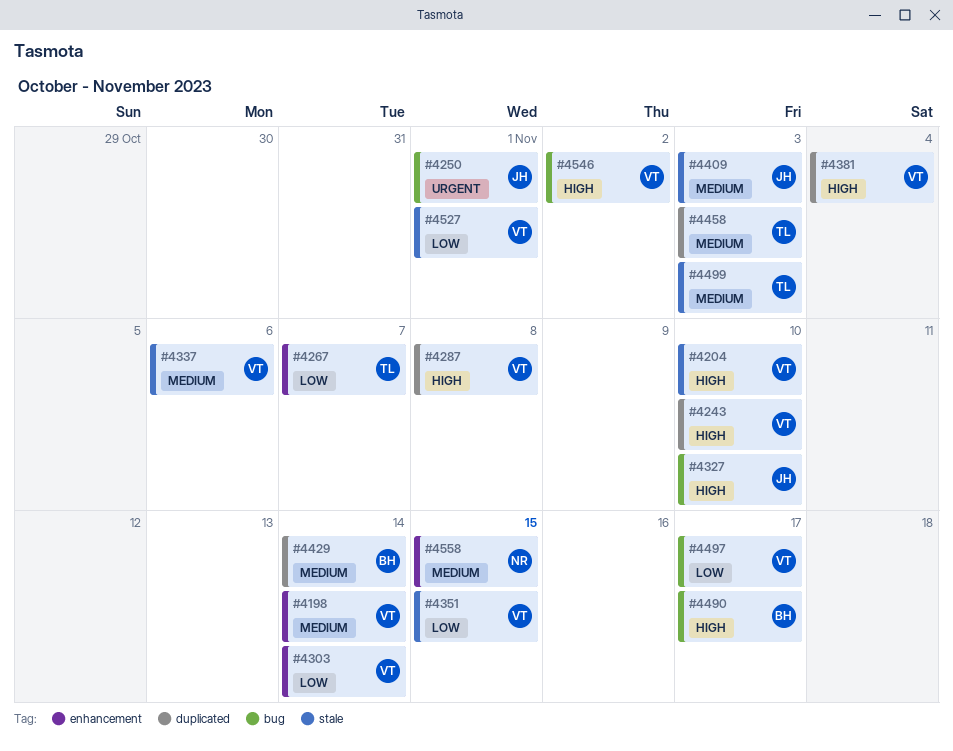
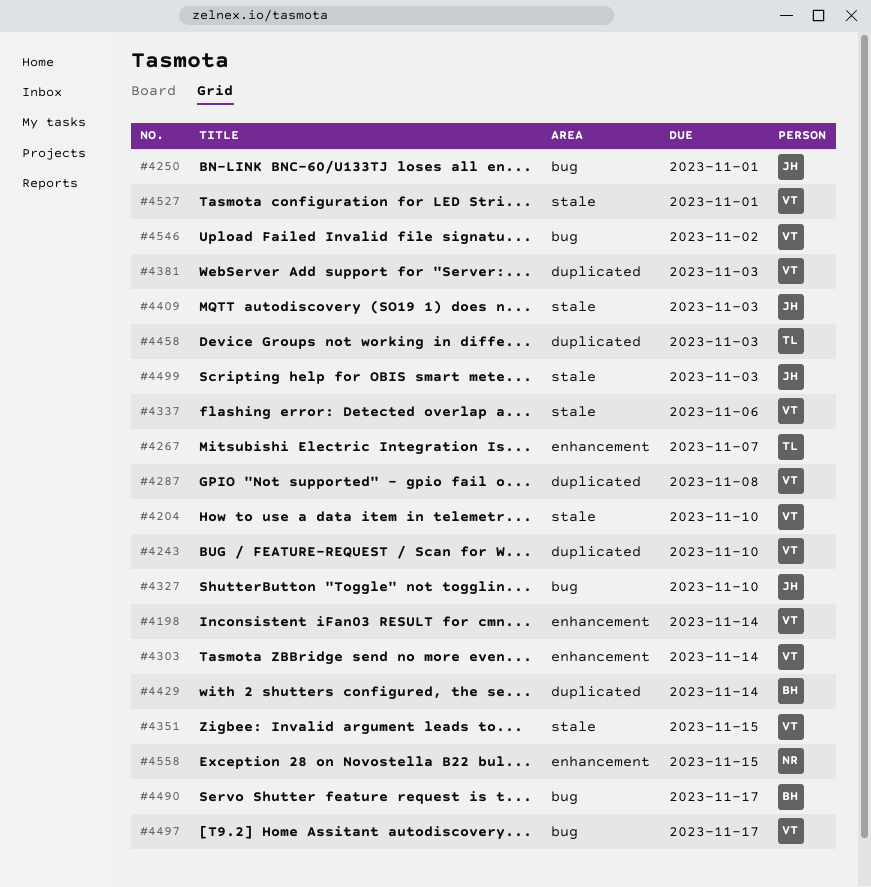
#4381, due: Nov 4 -> Nov 3
#4499, owner: TL -> JH

